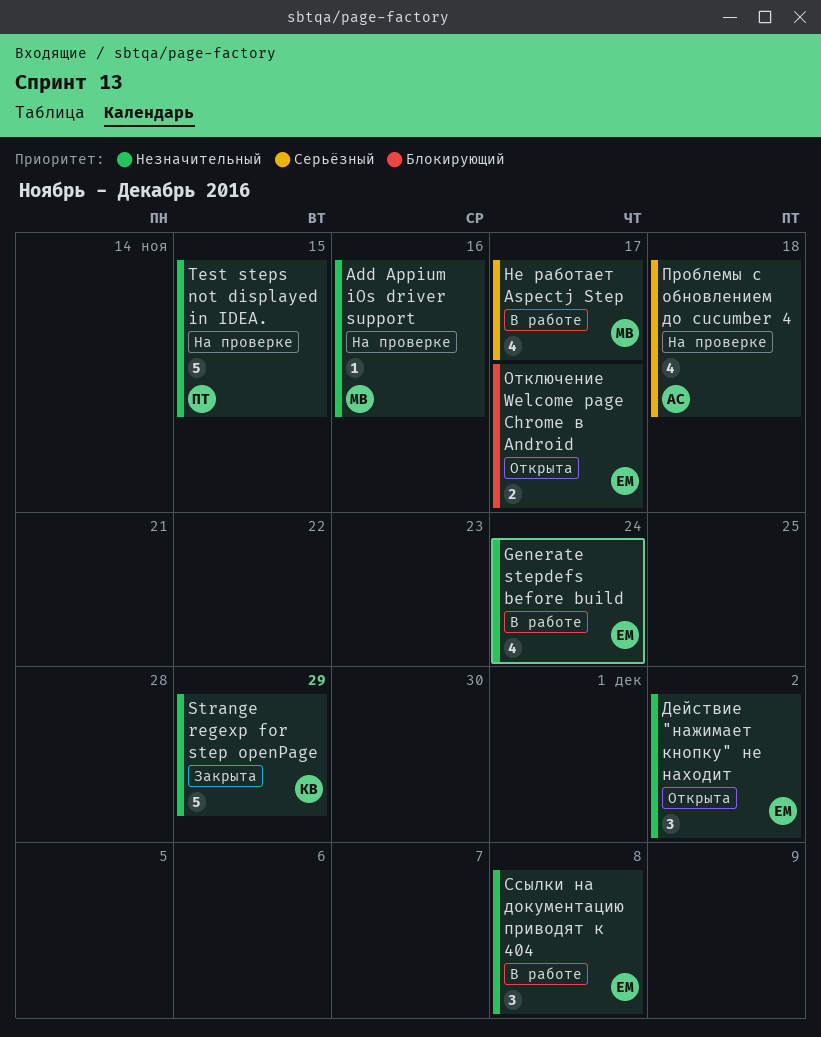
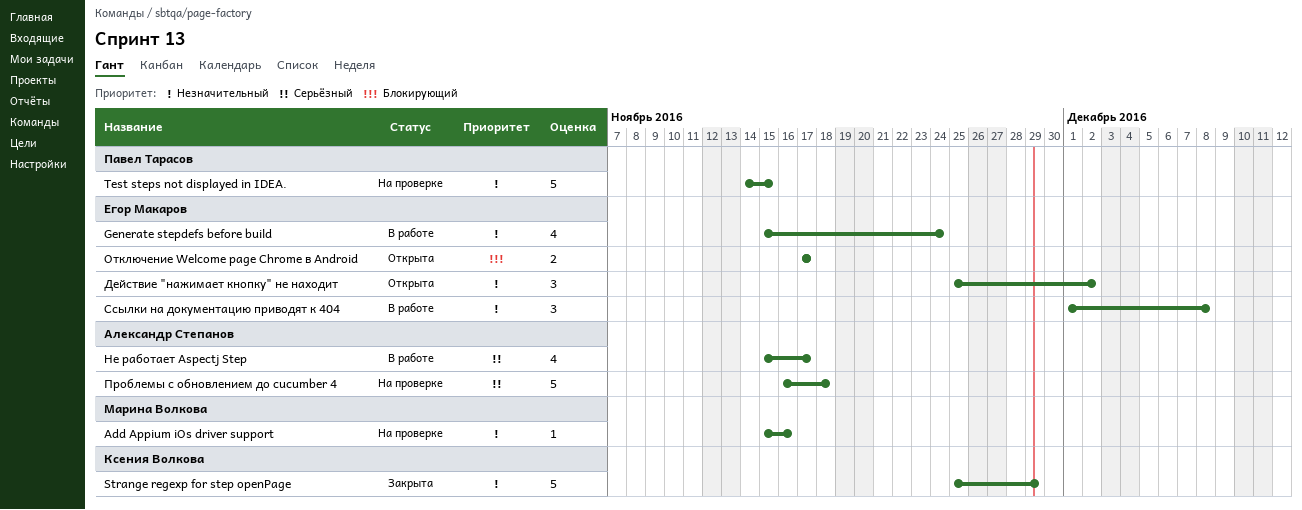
Не работает Aspectj Step, owner: Марина Волкова -> Александр Степанов
Проблемы с обновлением до cucumber 4, estimate: 4 -> 5

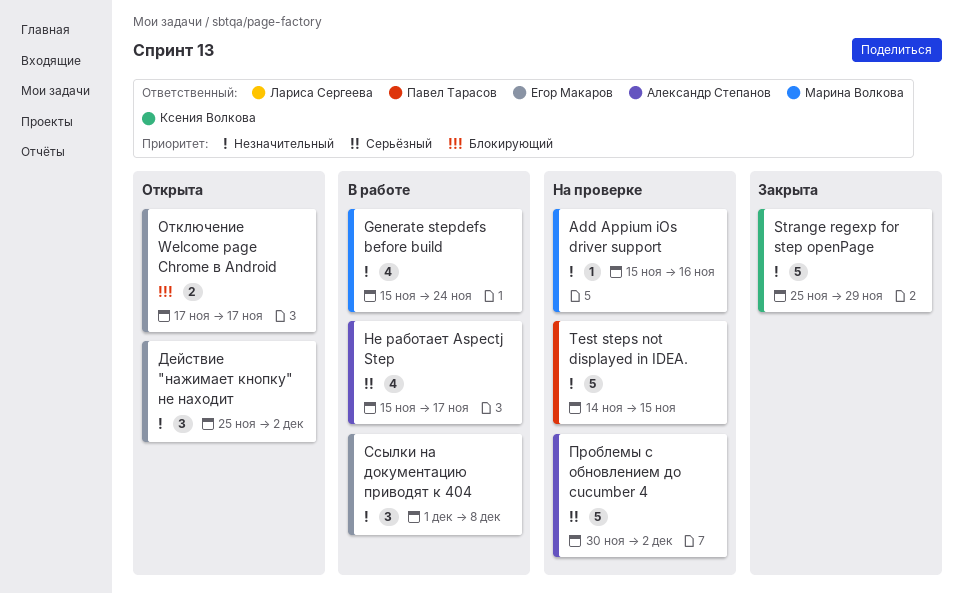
Generate stepdefs before build, owner: Егор Макаров -> Марина Волкова
Проблемы с обновлением до cucumber 4, start: Nov 16 -> Nov 30
Проблемы с обновлением до cucumber 4, due: Nov 18 -> Dec 2

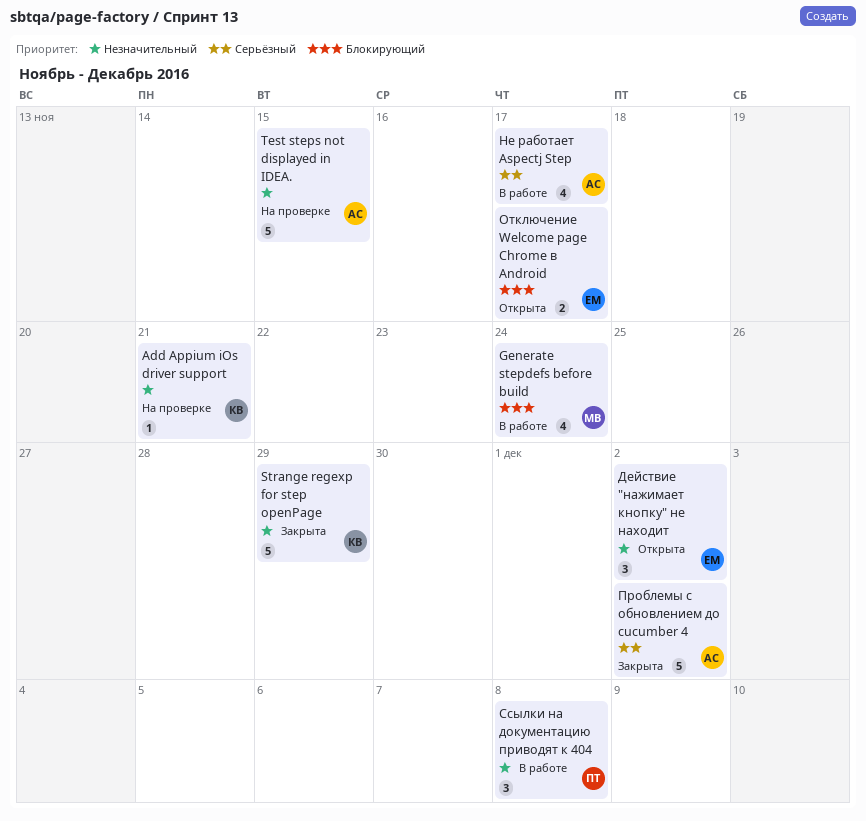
Add Appium iOs driver support, owner: Марина Волкова -> Ксения Волкова
Add Appium iOs driver support, due: Nov 16 -> Nov 21
Generate stepdefs before build, priority: Незначительный -> Блокирующий
Test steps not displayed in IDEA., owner: Павел Тарасов -> Александр Степанов
Проблемы с обновлением до cucumber 4, status: На проверке -> Закрыта
Ссылки на документацию приводят к 404, owner: Егор Макаров -> Павел Тарасов

